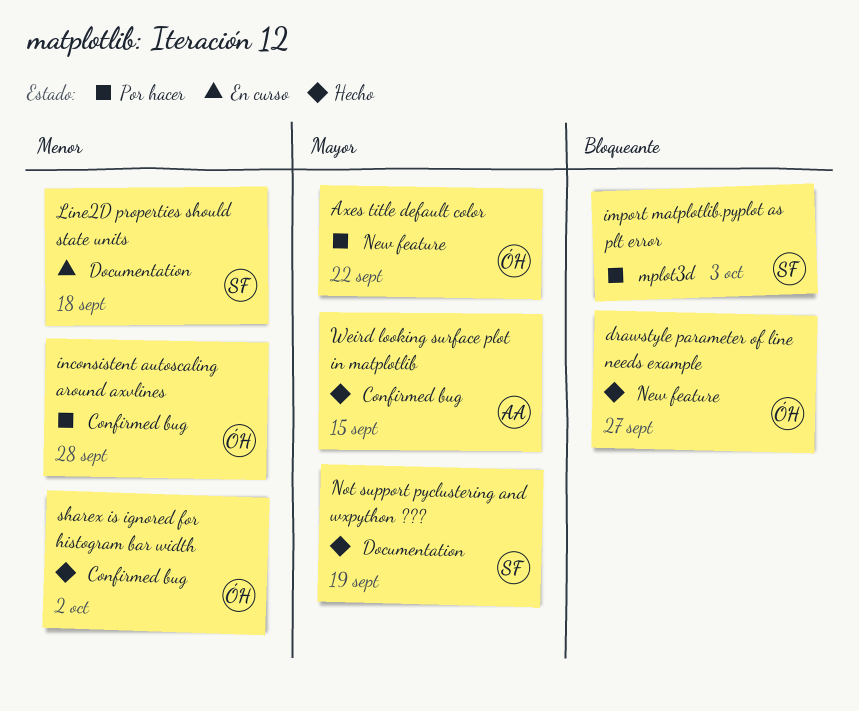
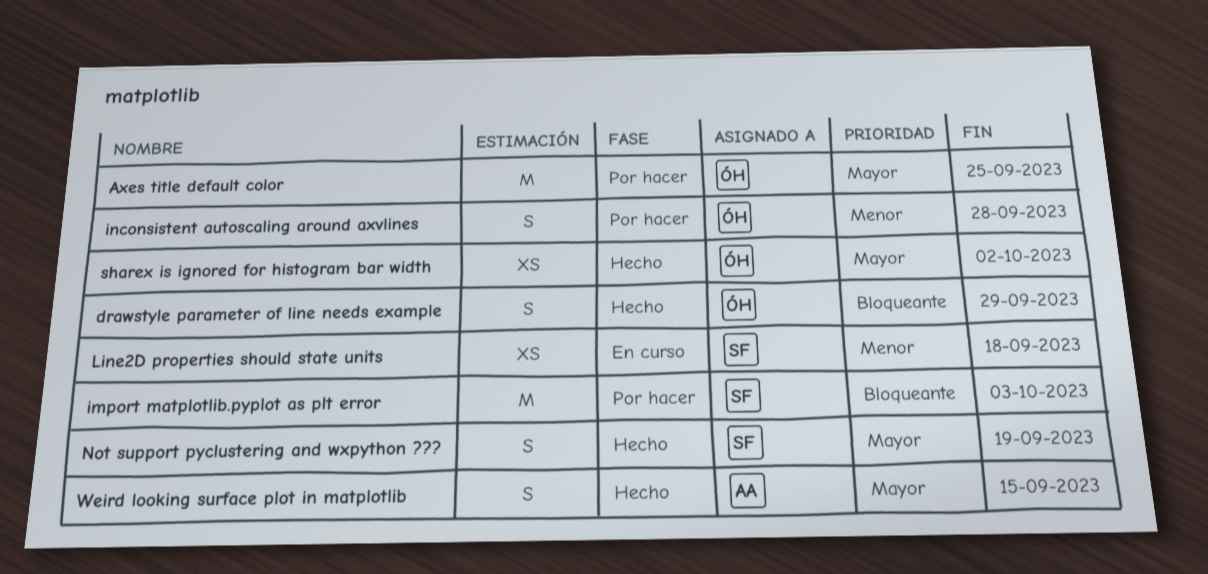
Axes title default color, due: Sep 22 -> Sep 25
drawstyle parameter of line needs example, due: Sep 27 -> Sep 29
sharex is ignored for histogram bar width, priority: Menor -> Mayor

